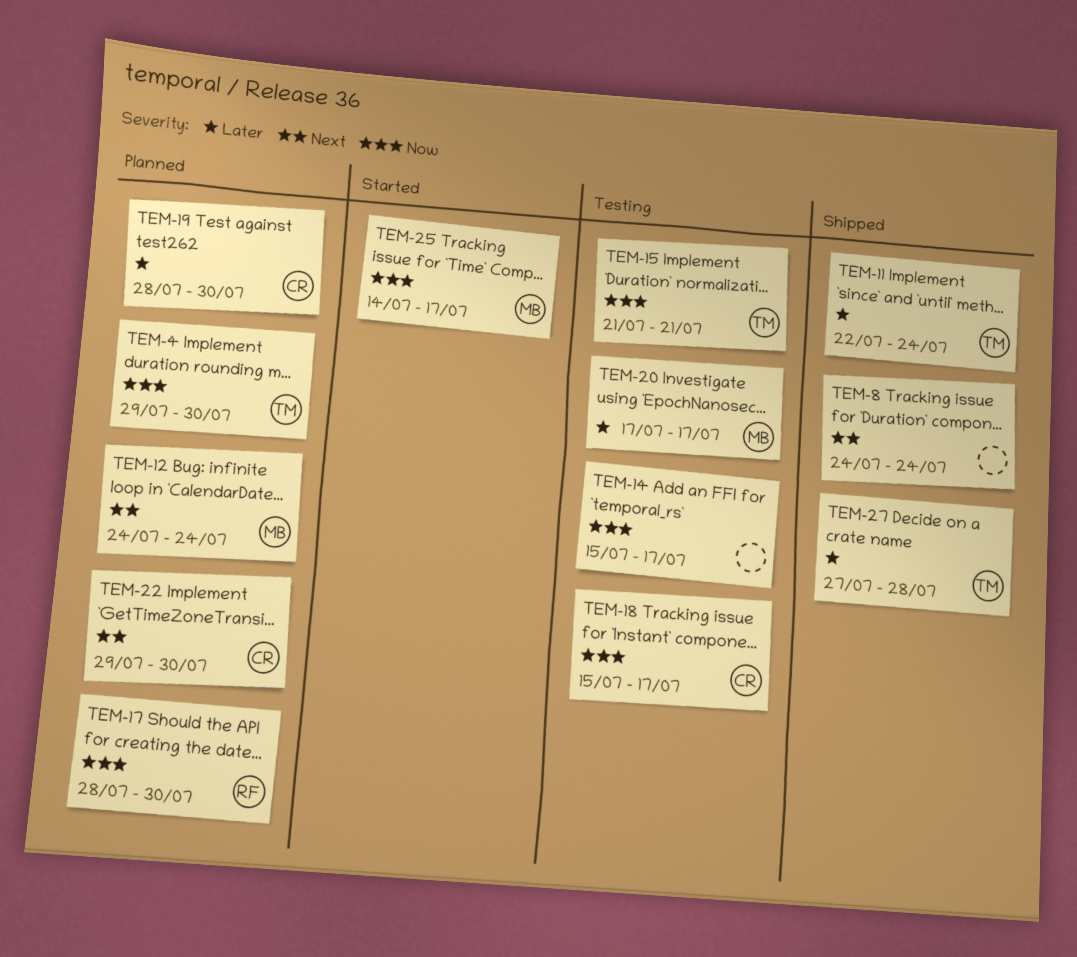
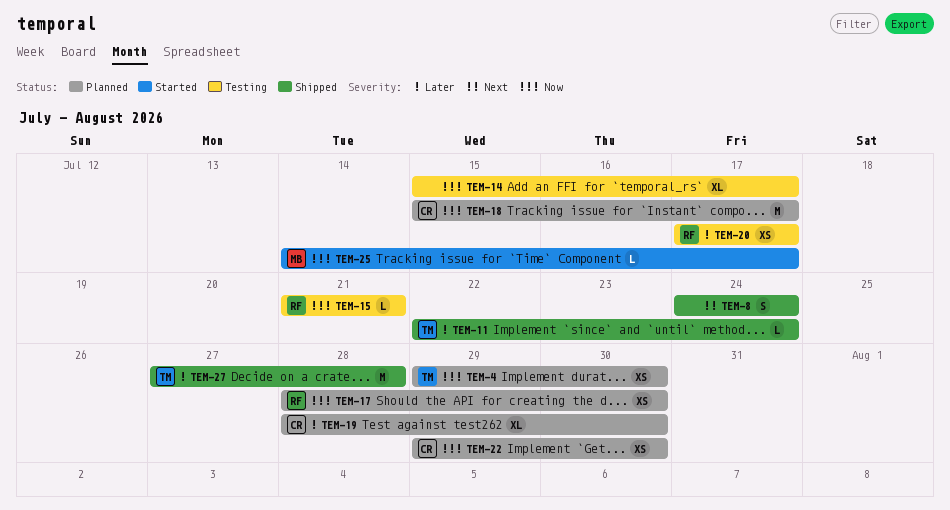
TEM-12: present -> none
TEM-15, owner: TM -> RF
TEM-18, status: Testing -> Planned
TEM-20, owner: MB -> RF
TEM-22, priority: Next -> Now

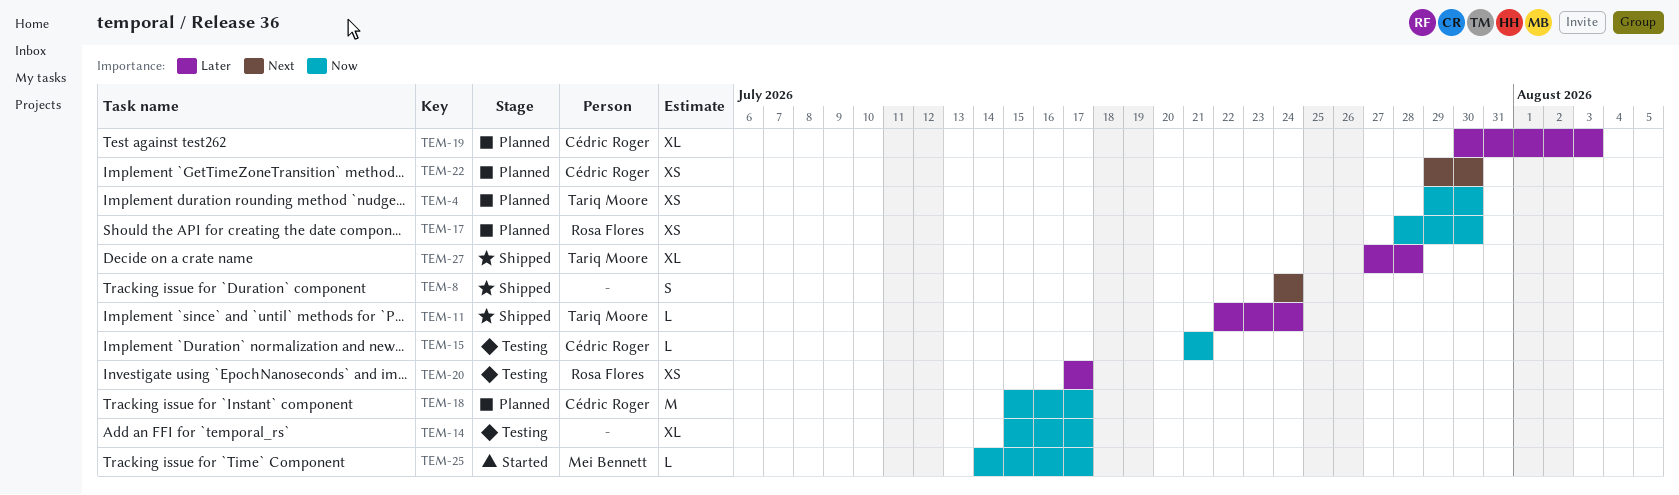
TEM-15, owner: Rosa Flores -> Cédric Roger
TEM-19, start: Jul 28 -> Jul 30
TEM-19, due: Jul 30 -> Aug 3
TEM-22, priority: Now -> Next
TEM-27, estimate: M -> XL

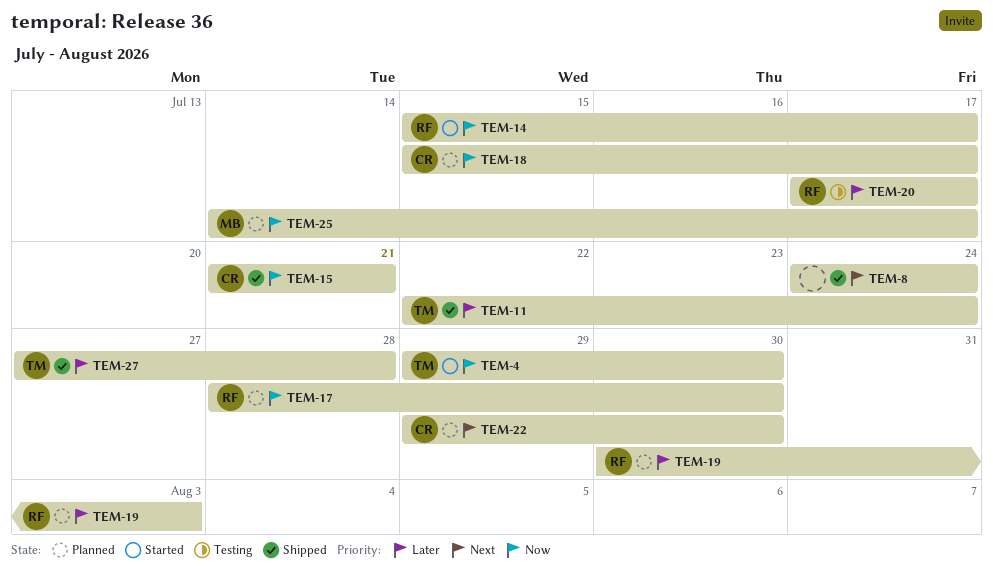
TEM-4, status: Planned -> Started
TEM-14, status: Testing -> Started
TEM-14, owner: none -> Rosa Flores
TEM-15, status: Testing -> Shipped
TEM-19, owner: Cédric Roger -> Rosa Flores
TEM-25, status: Started -> Planned

